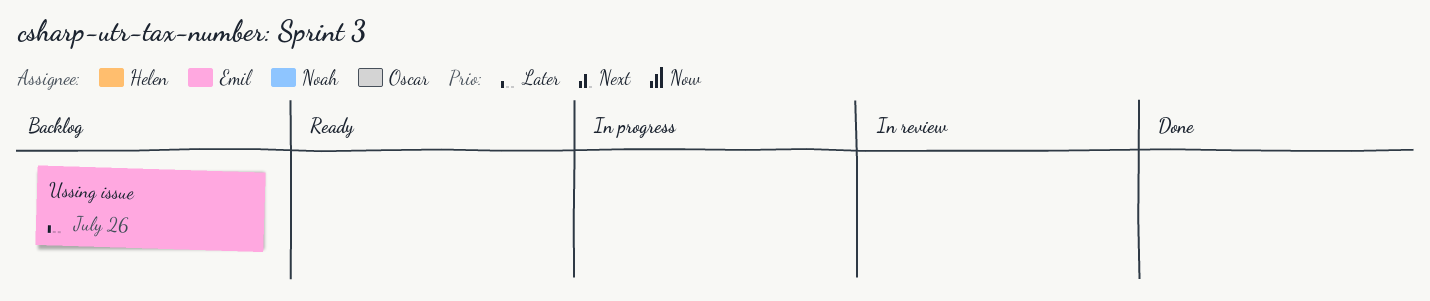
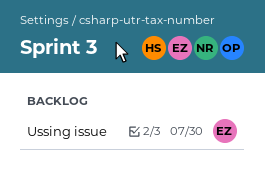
Ussing issue, due: Jul 26 -> Jul 30

